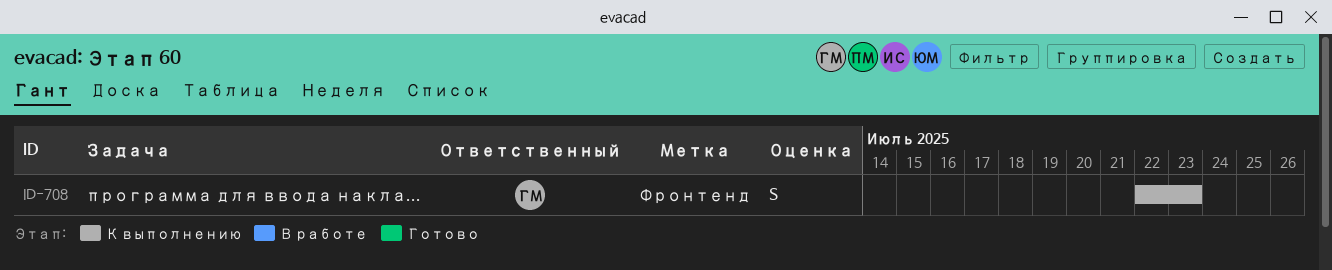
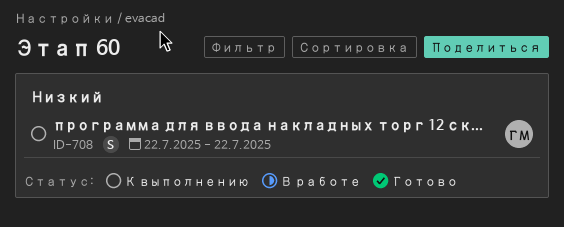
ID-708, due: Jul 23 -> Jul 22

